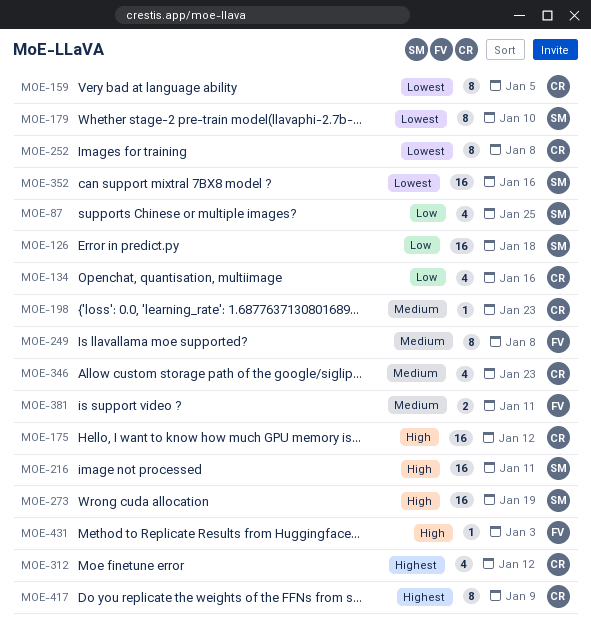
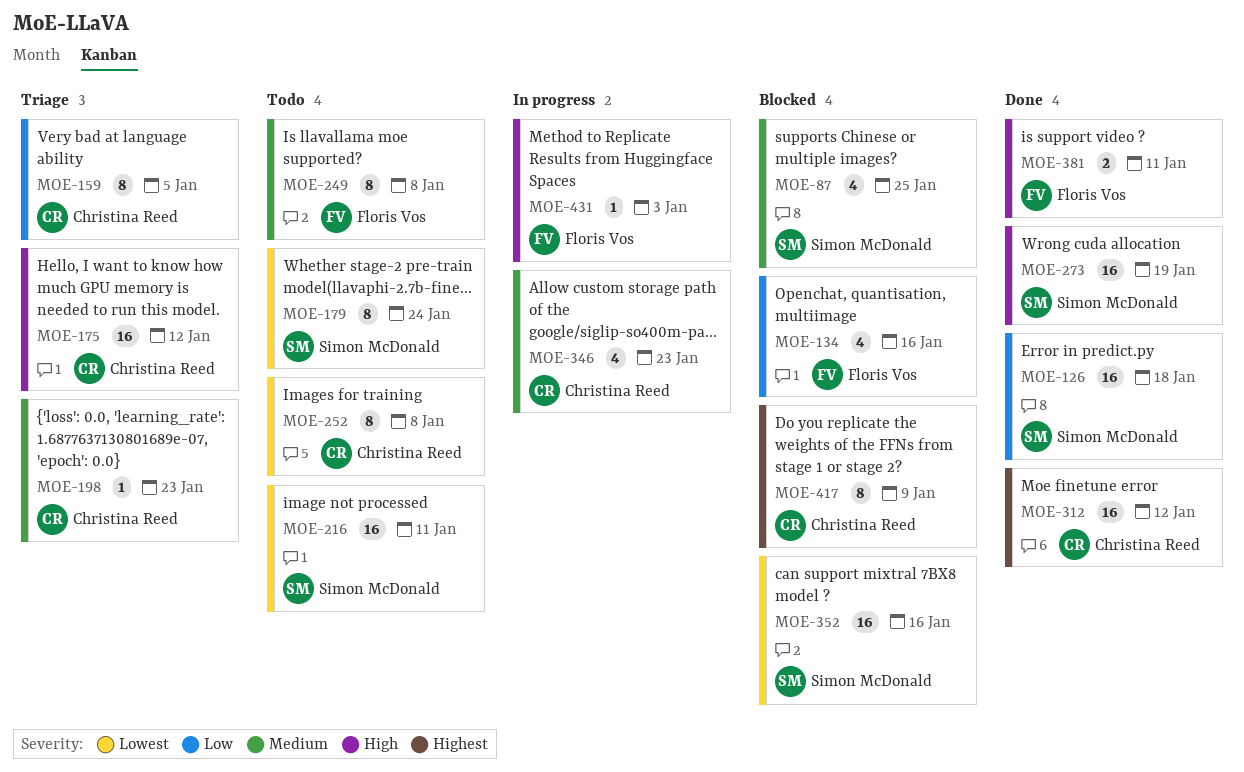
MOE-87, priority: Low -> Medium
MOE-134, owner: Christina Reed -> Floris Vos
MOE-159, priority: Lowest -> Low
MOE-179, due: Jan 10 -> Jan 24
MOE-216, priority: High -> Lowest
MOE-312, estimate: 4 -> 16
MOE-381, priority: Medium -> High

